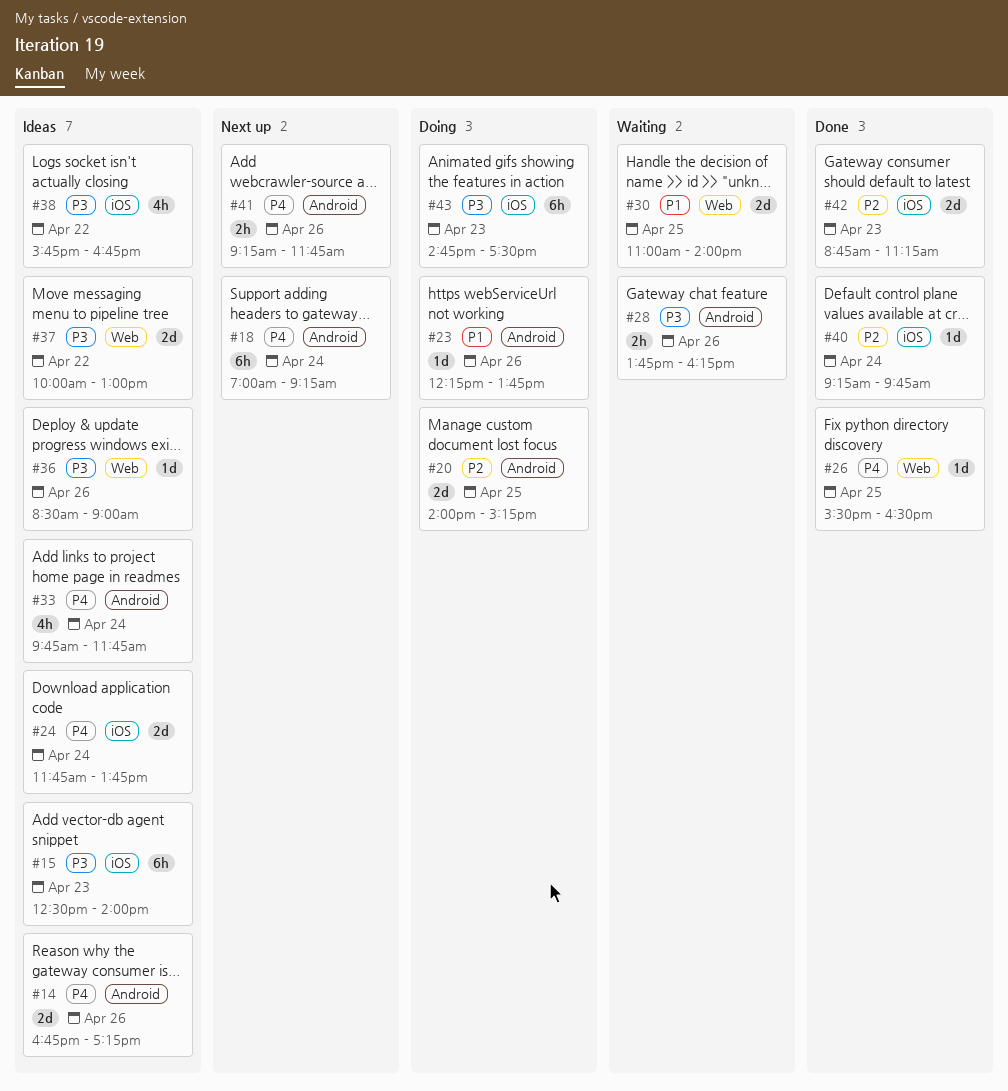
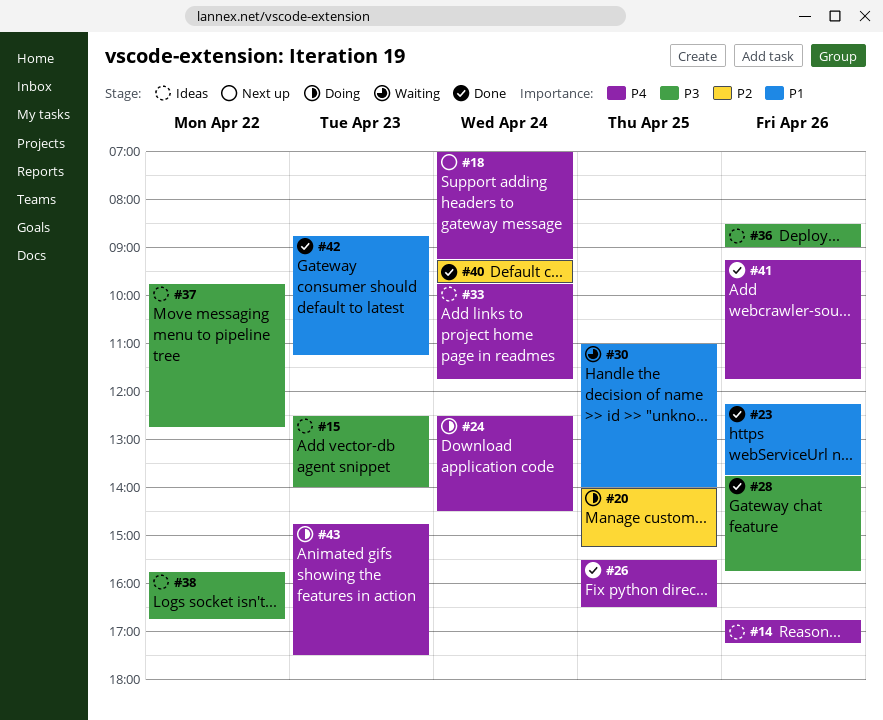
#23, status: Doing -> Done
#24, status: Ideas -> Doing
#24, begins: 11:45 -> 12:30
#24, ends: 13:45 -> 14:30
#28, status: Waiting -> Done
#28, ends: 16:15 -> 15:45
#37, begins: 10:00 -> 09:45
#37, ends: 13:00 -> 12:45
#41, status: Next up -> Done
#42, priority: P2 -> P1
#43, priority: P3 -> P4

